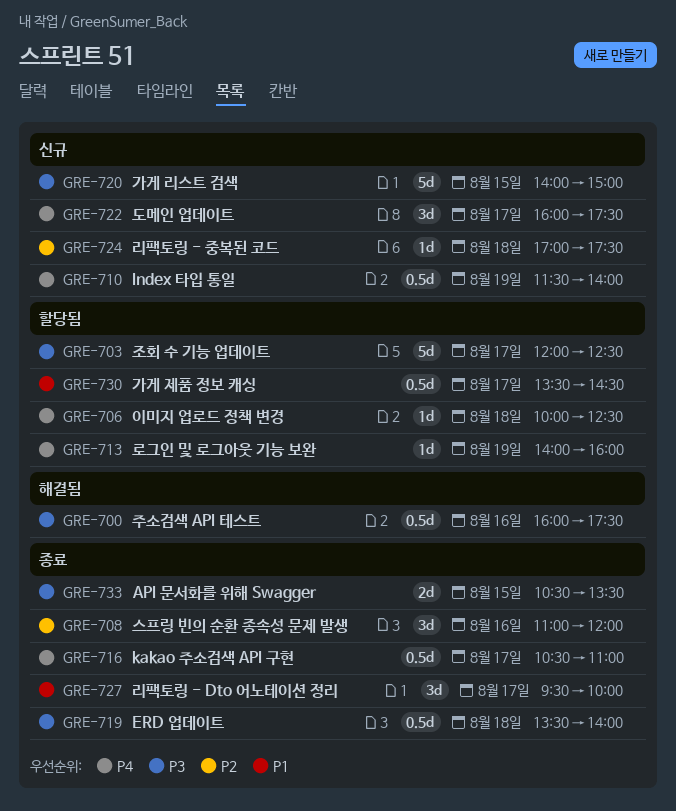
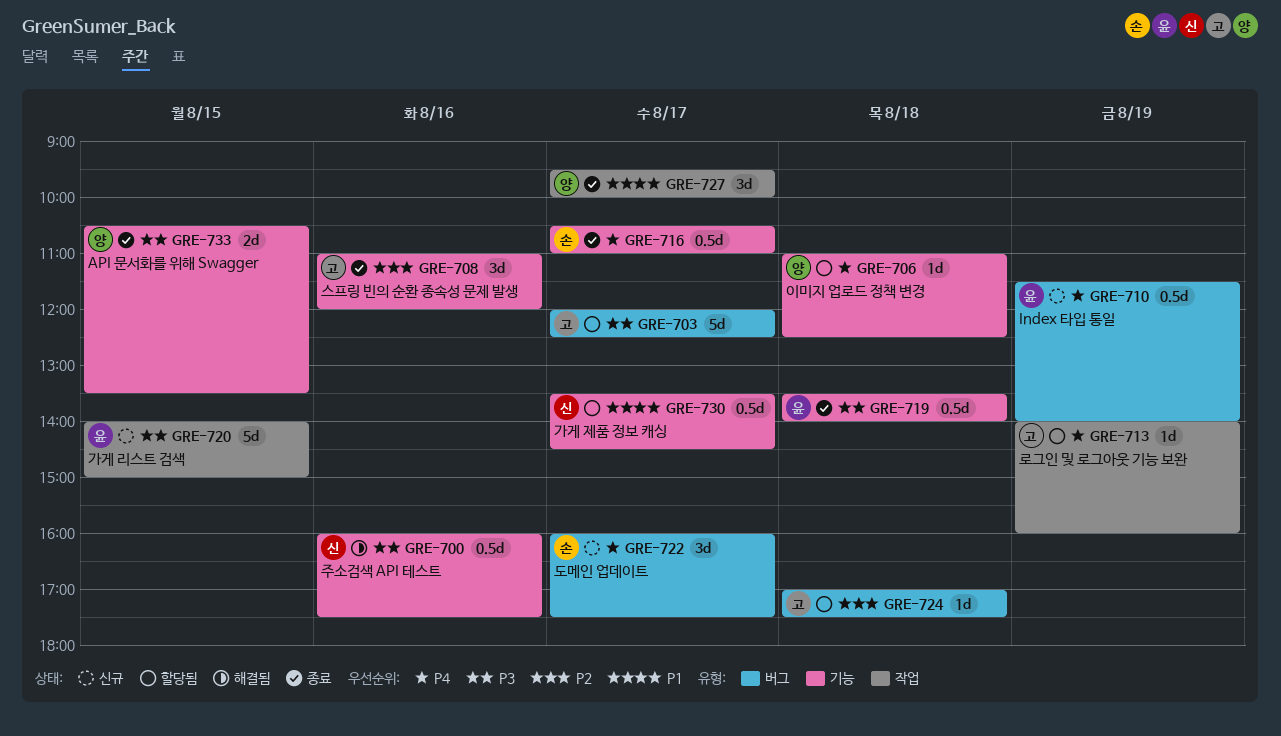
GRE-706, begins: 10:00 -> 11:00
GRE-724, status: 신규 -> 할당됨

